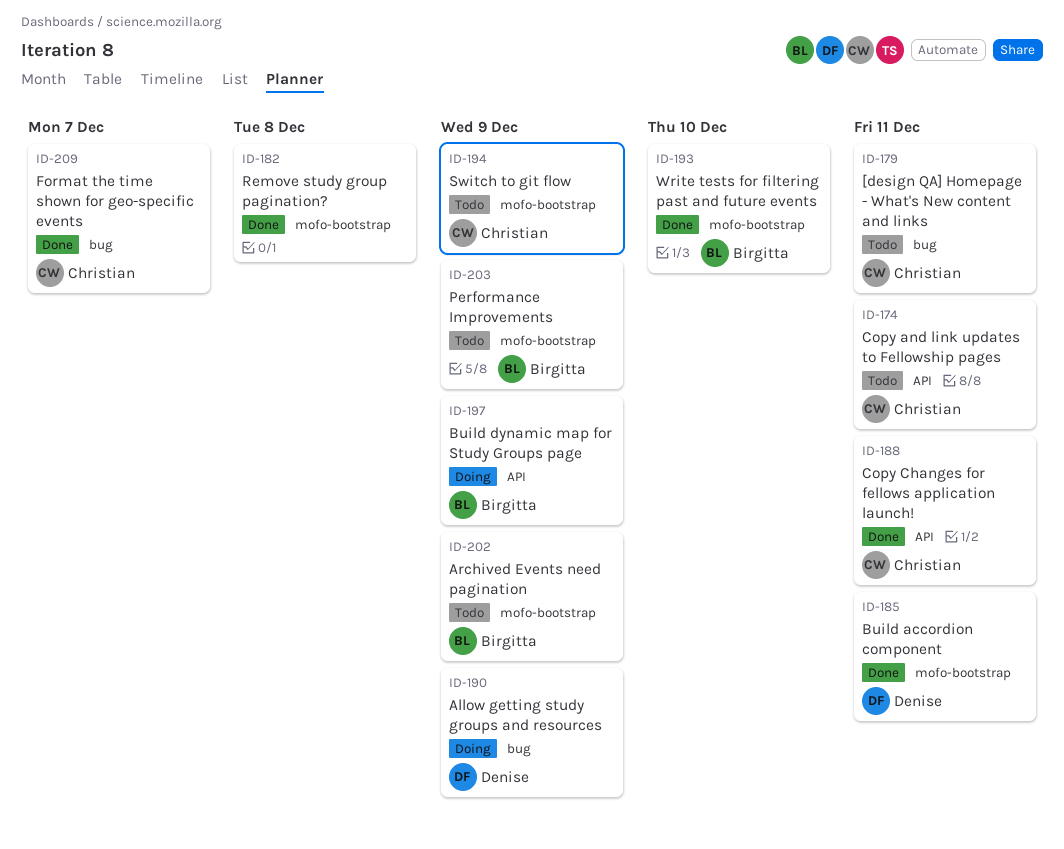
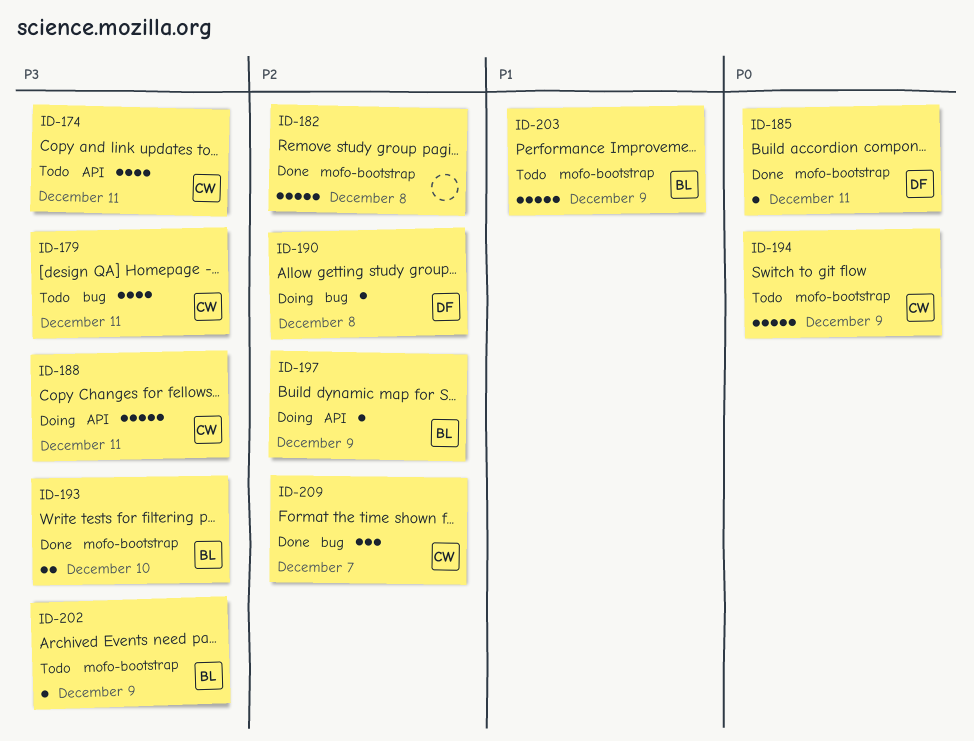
ID-188, status: Done -> Doing
ID-190, due: Dec 9 -> Dec 8

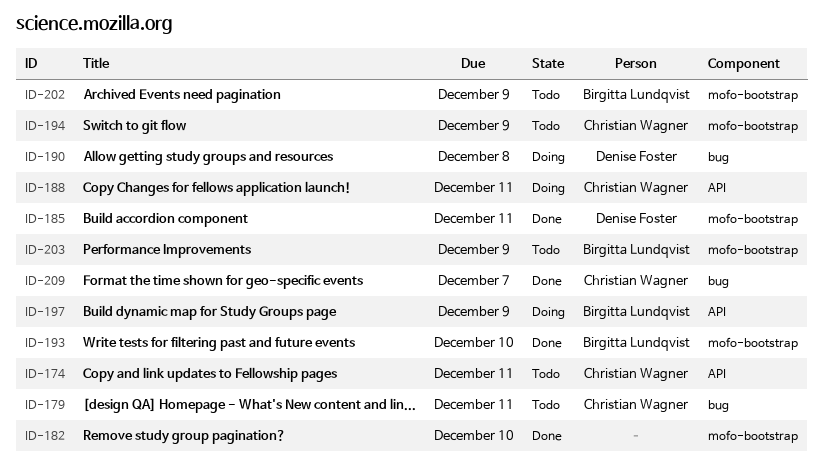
ID-182, due: Dec 8 -> Dec 10

